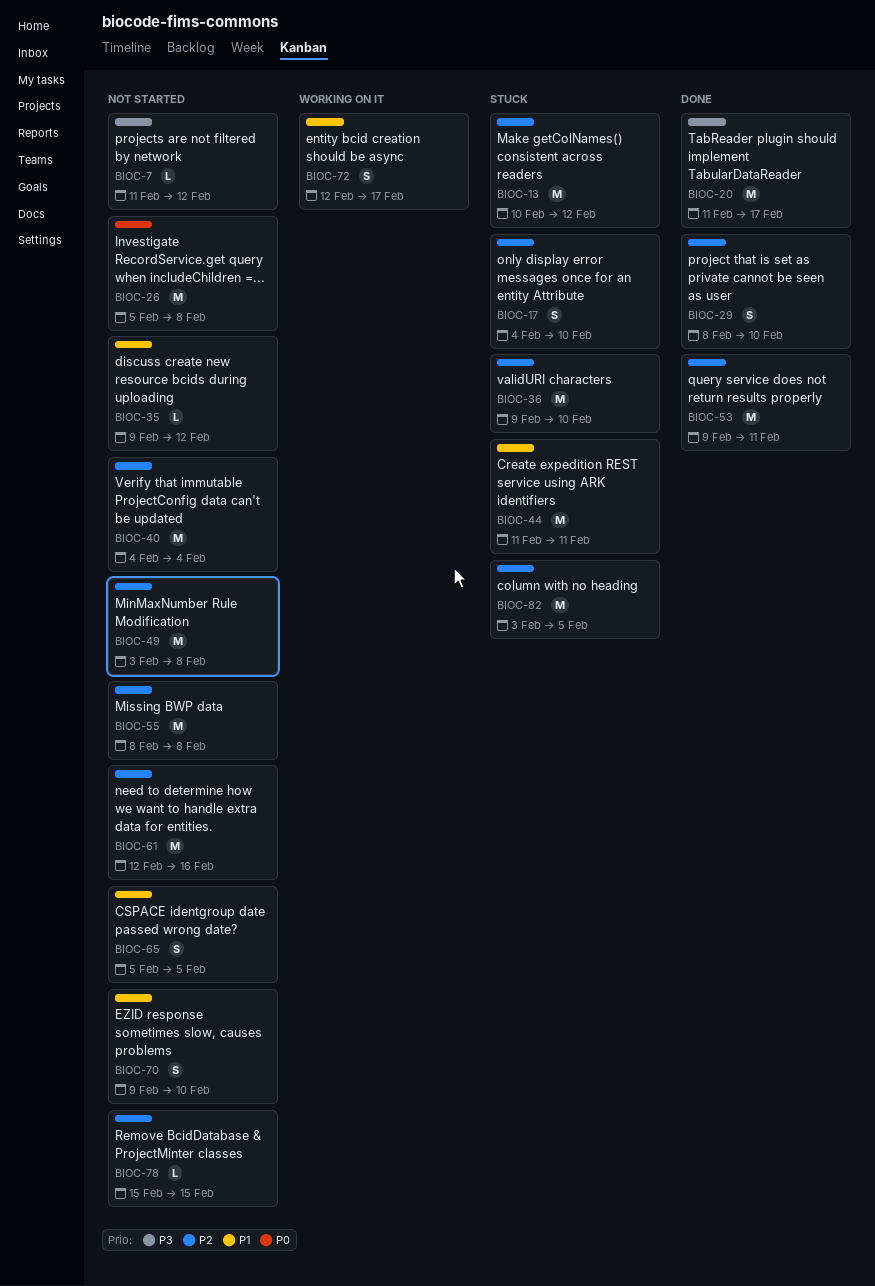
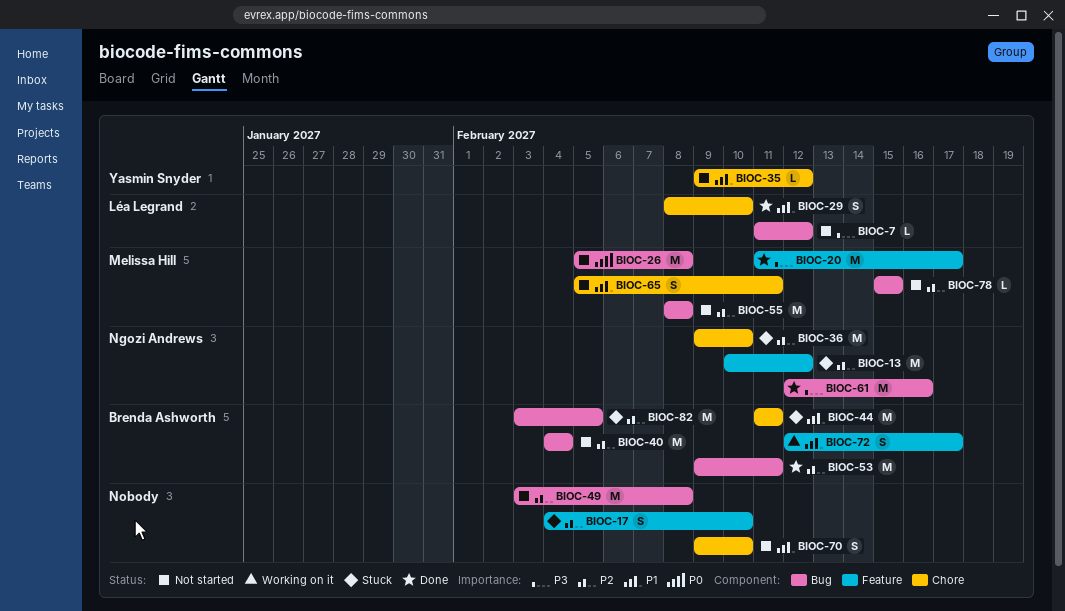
BIOC-29, priority: P2 -> P1
BIOC-61, status: Not started -> Done
BIOC-61, priority: P2 -> P3
BIOC-65, due: Feb 5 -> Feb 11

